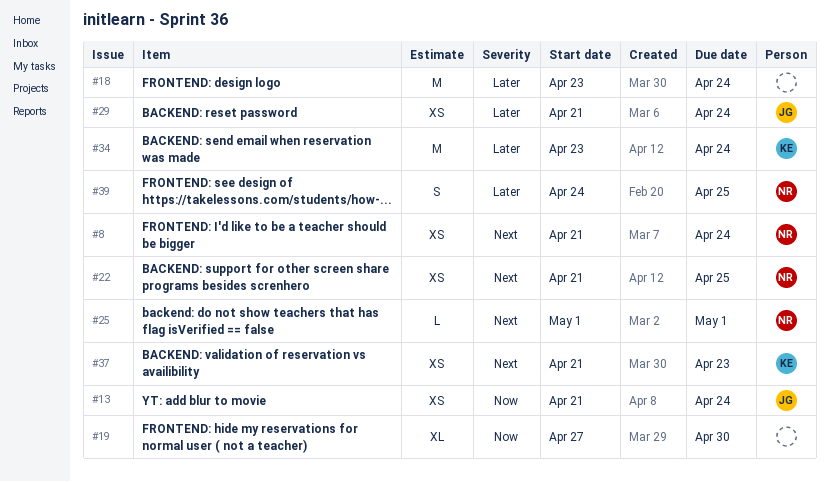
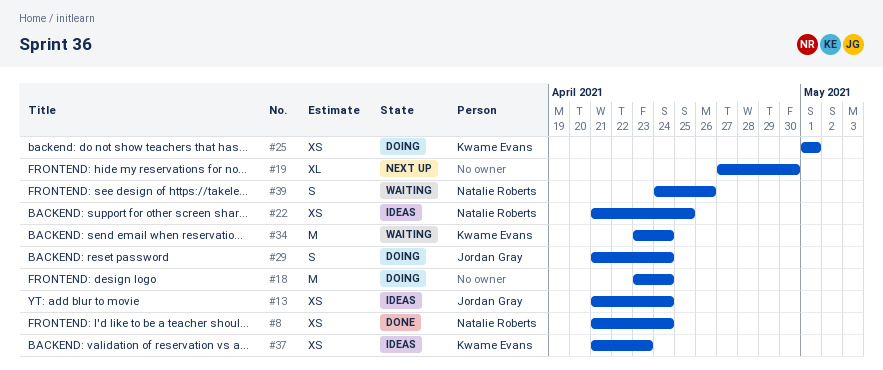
#25, owner: Natalie Roberts -> Kwame Evans
#25, estimate: L -> XS
#29, estimate: XS -> S
#39, due: Apr 25 -> Apr 26

